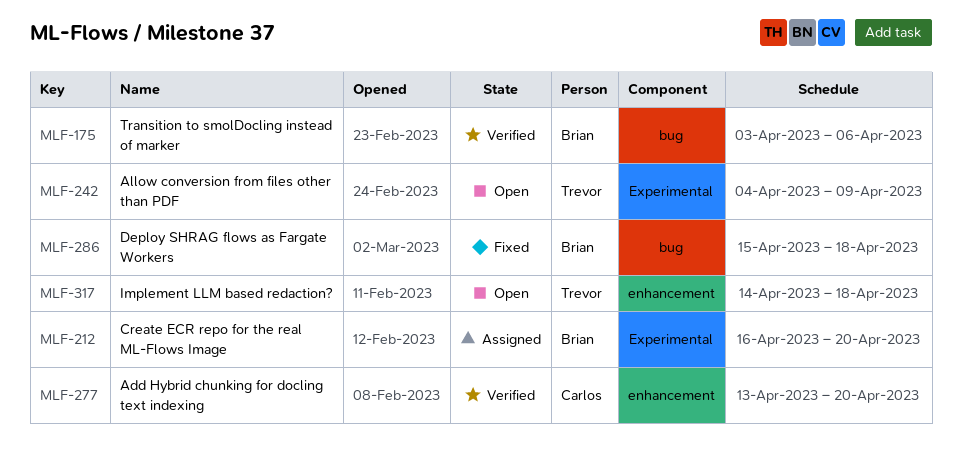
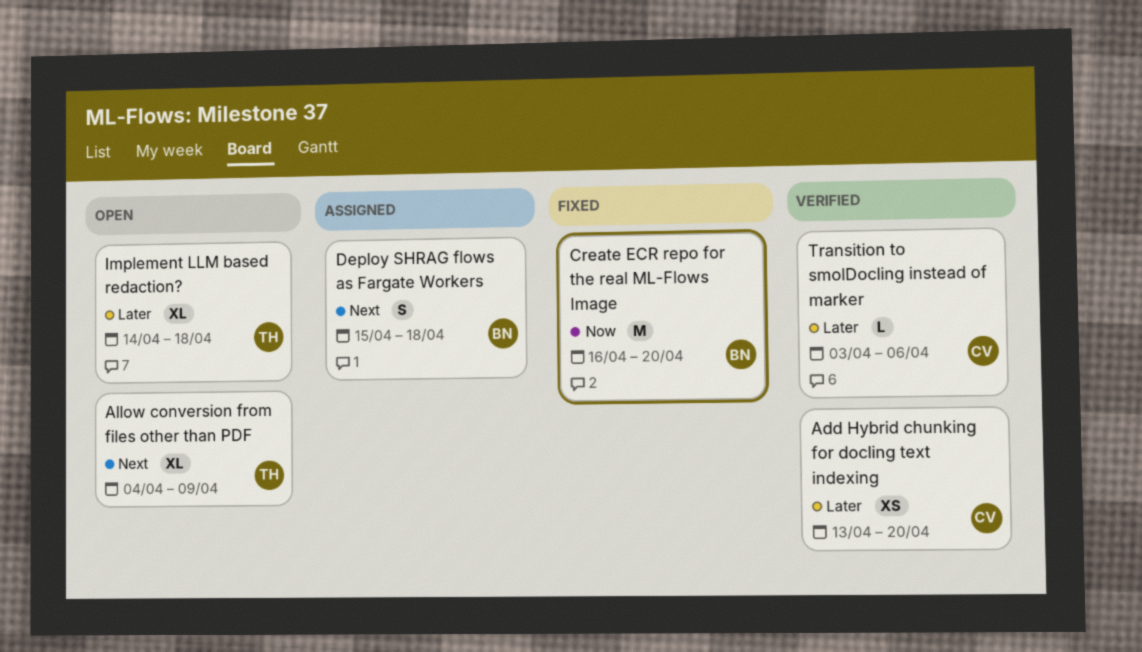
Create ECR repo for the real ML-Flows Image, status: Assigned -> Fixed
Deploy SHRAG flows as Fargate Workers, status: Fixed -> Assigned
Transition to smolDocling instead of marker, owner: Brian -> Carlos

